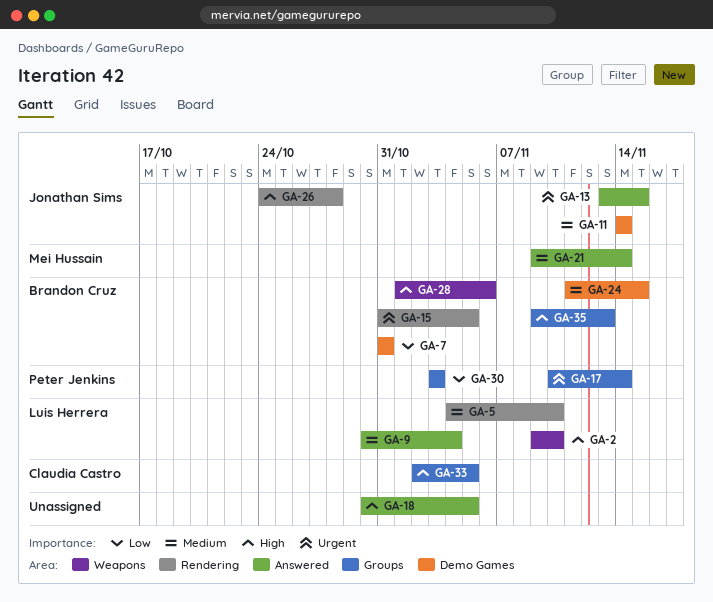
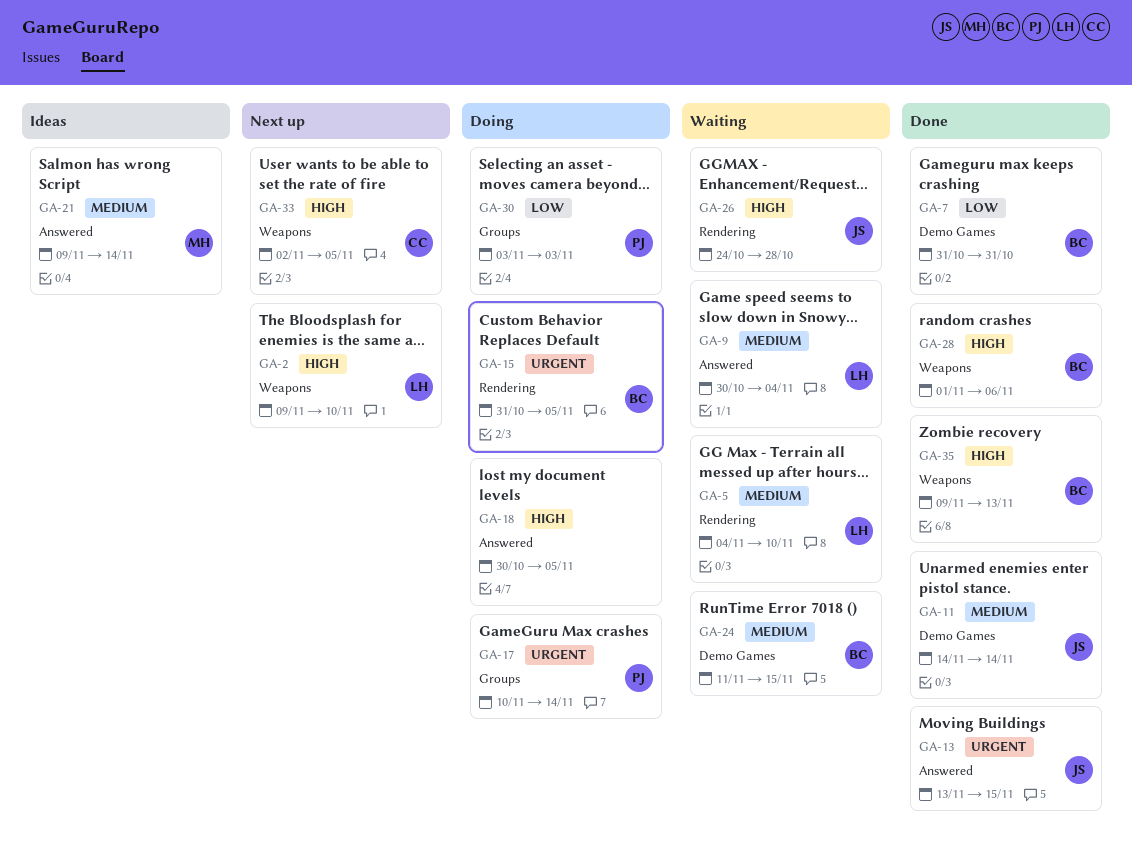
GA-33, label: Groups -> Weapons
GA-35, label: Groups -> Weapons

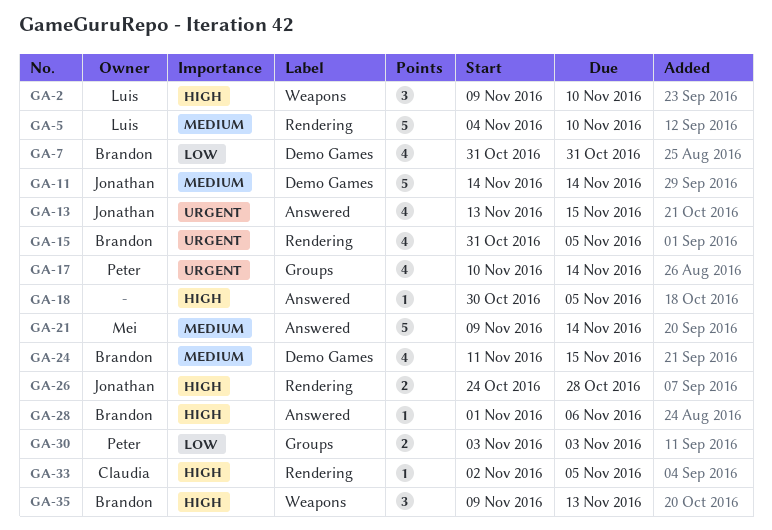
GA-9: present -> none
GA-28, label: Weapons -> Answered
GA-33, label: Weapons -> Rendering

